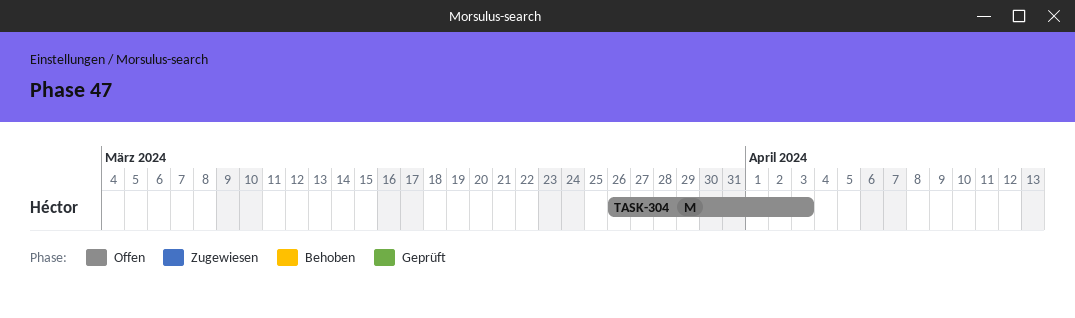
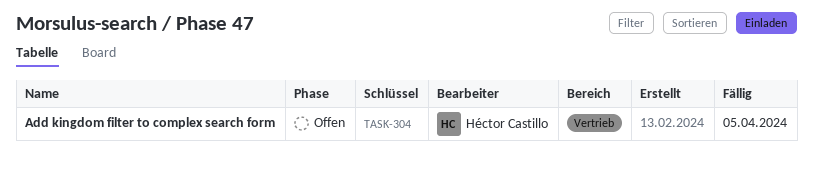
TASK-304, due: Apr 3 -> Apr 5

